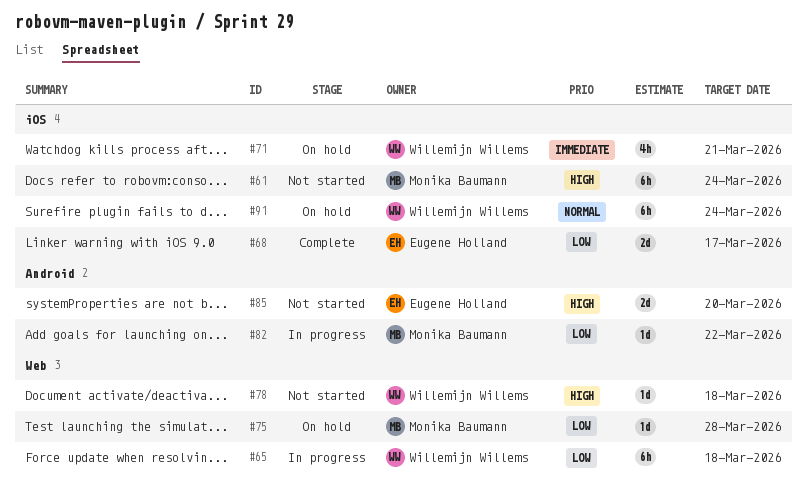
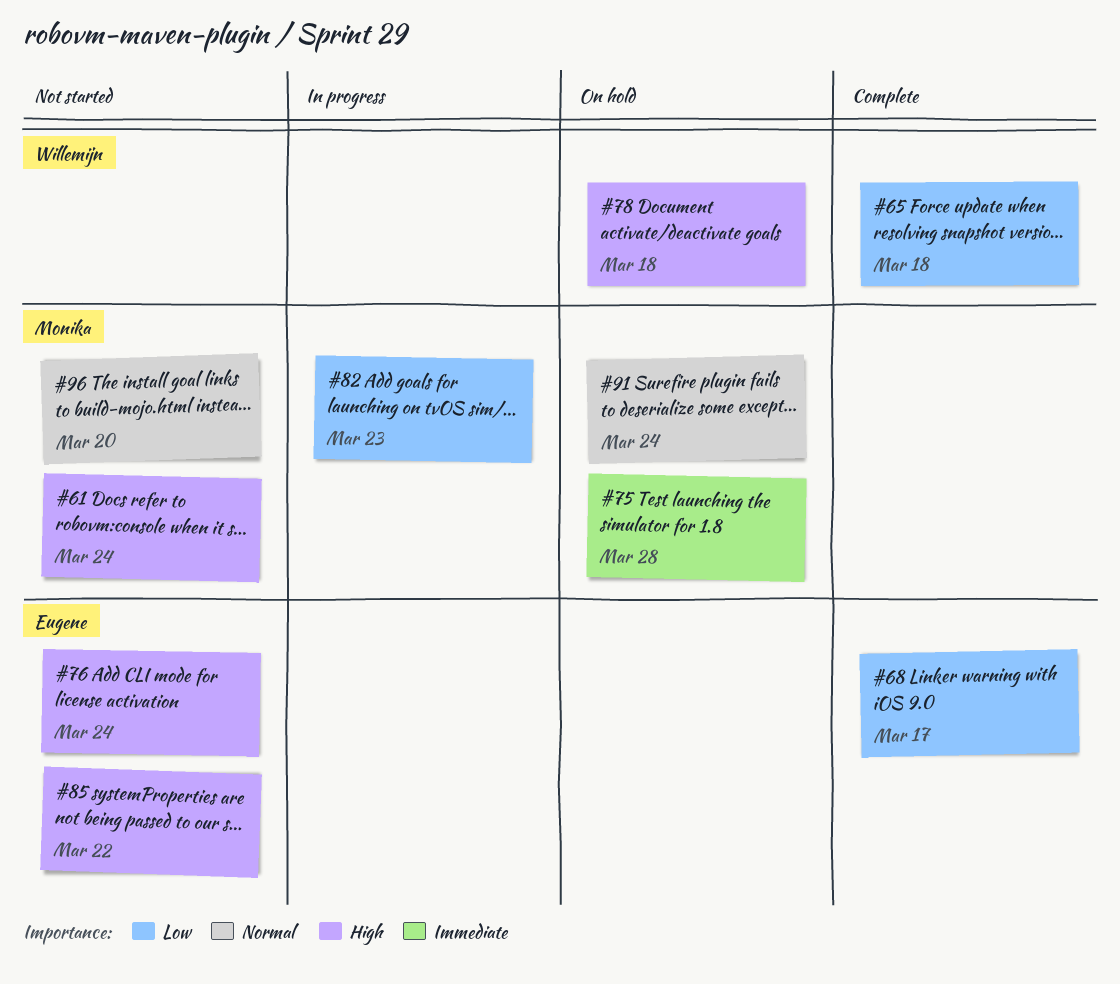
#65, status: In progress -> Complete
#71: present -> none
#75, priority: Low -> Immediate
#76: none -> present
#78, status: Not started -> On hold
#82, due: Mar 22 -> Mar 23
#85, due: Mar 20 -> Mar 22
#91, owner: Willemijn Willems -> Monika Baumann
#96: none -> present

